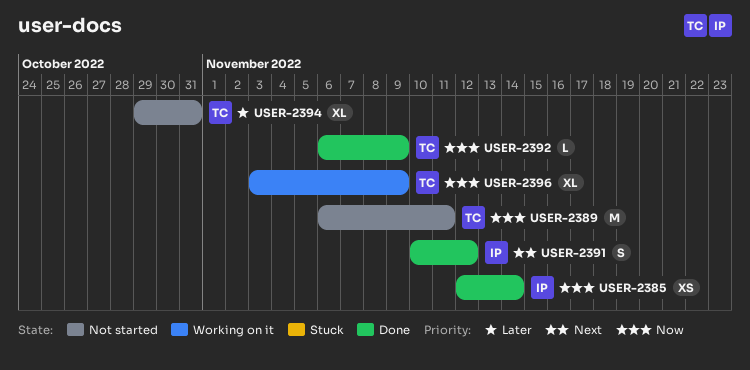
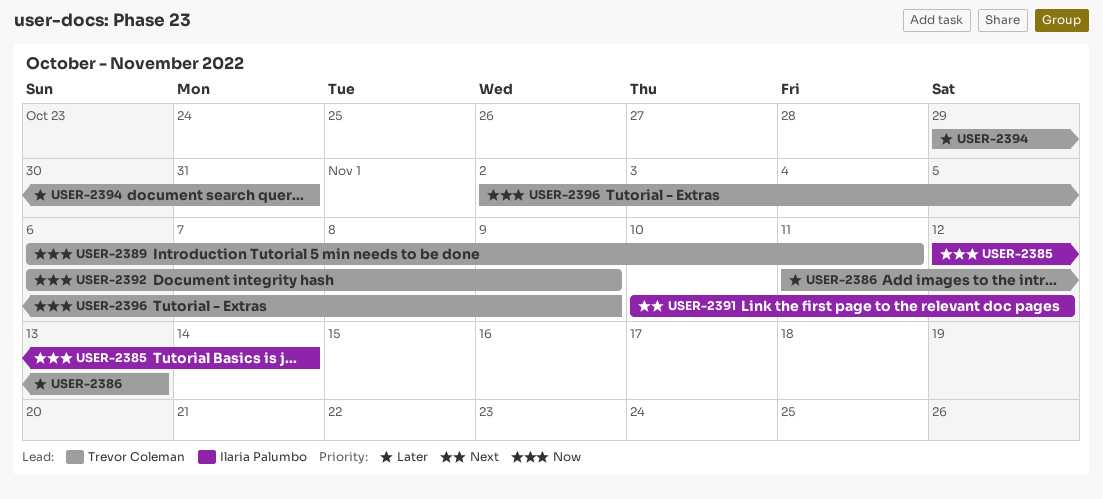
USER-2386: none -> present
USER-2396, start: Nov 3 -> Nov 2

